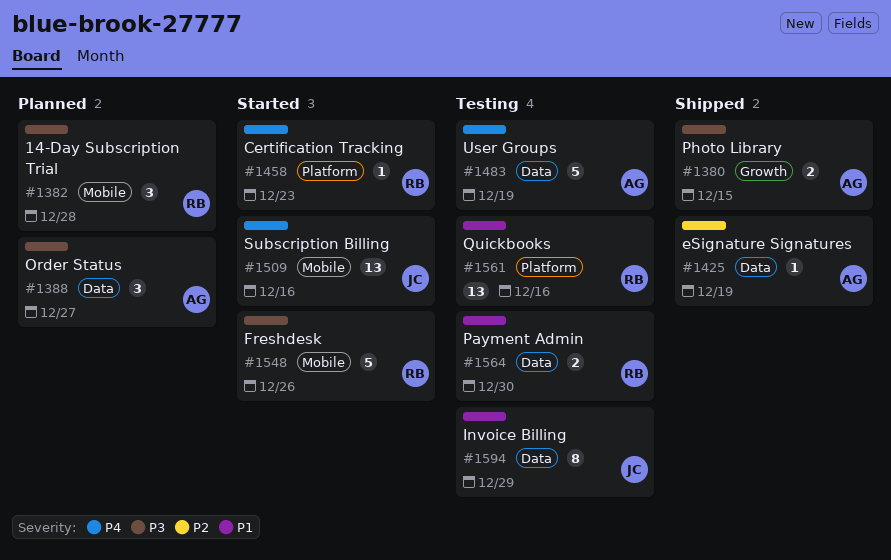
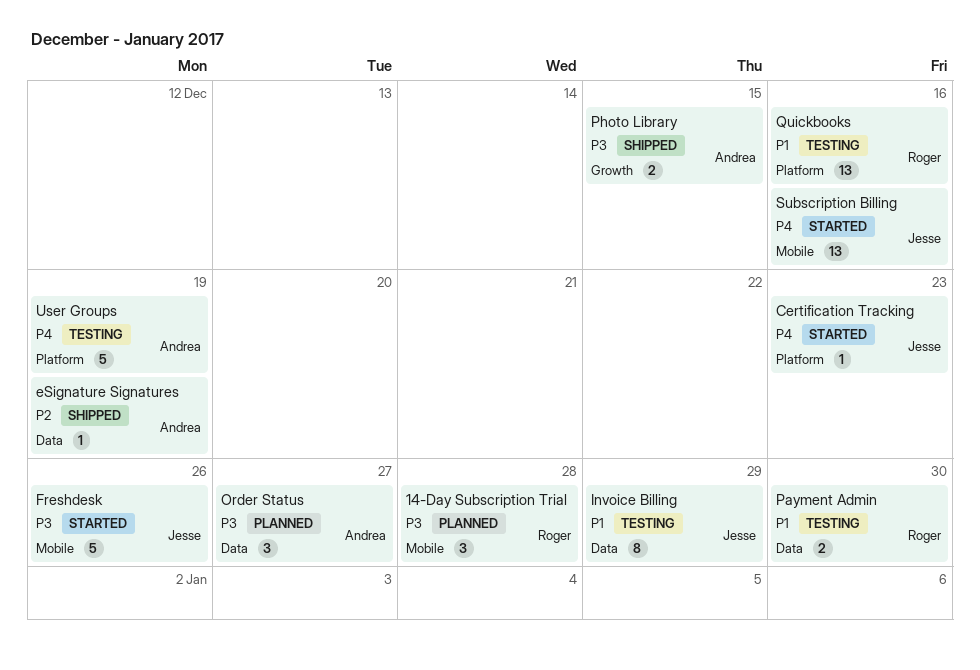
Certification Tracking, owner: Roger -> Jesse
Freshdesk, owner: Roger -> Jesse
User Groups, label: Data -> Platform

